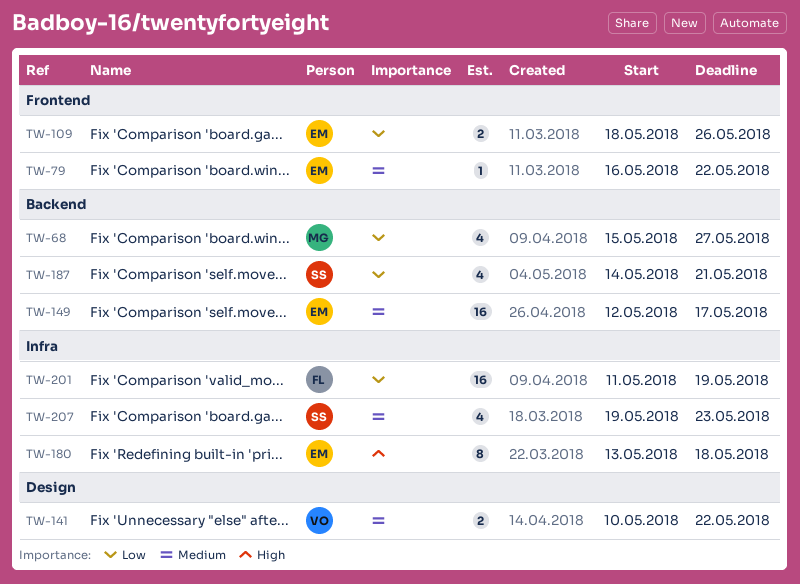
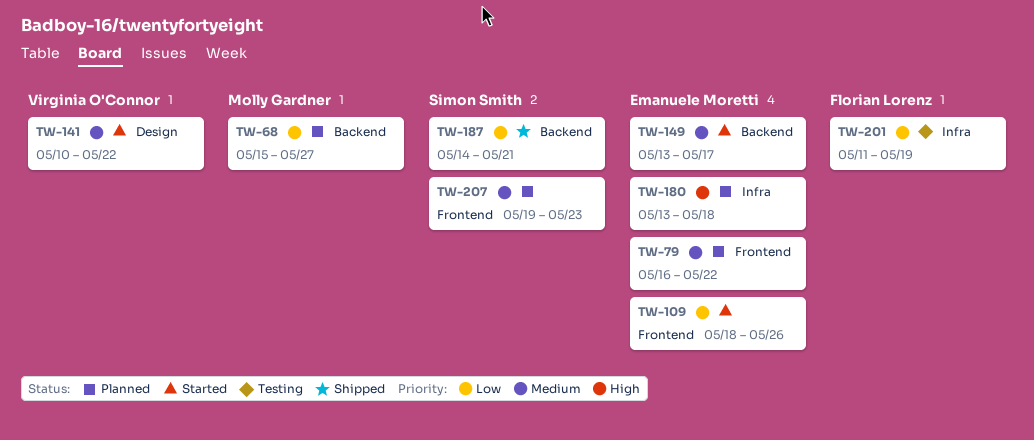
TW-149, start: May 12 -> May 13
TW-207, label: Infra -> Frontend

